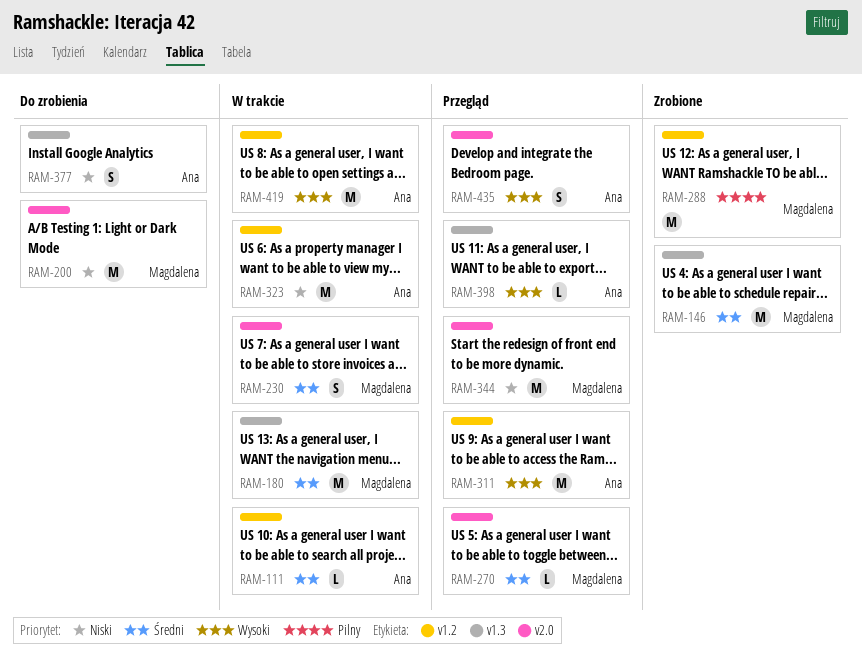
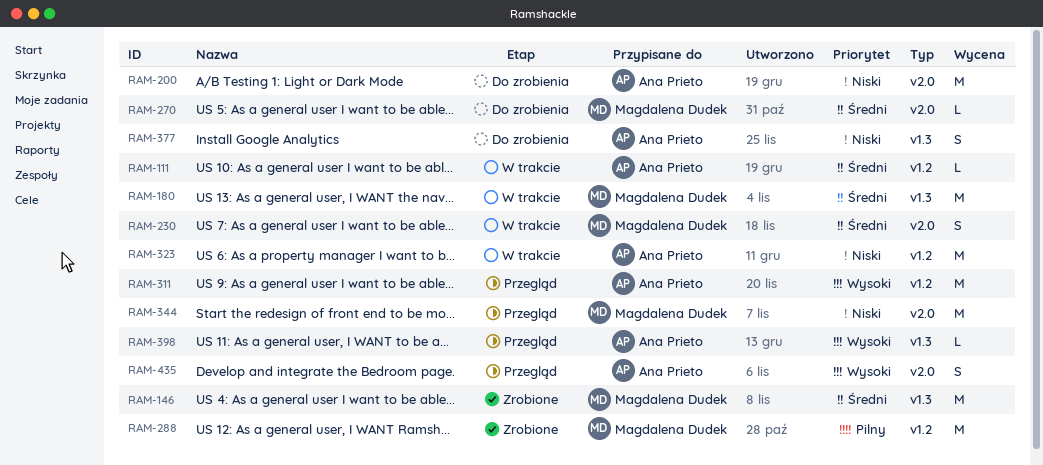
RAM-200, owner: Magdalena Dudek -> Ana Prieto
RAM-270, status: Przegląd -> Do zrobienia
RAM-419: present -> none

